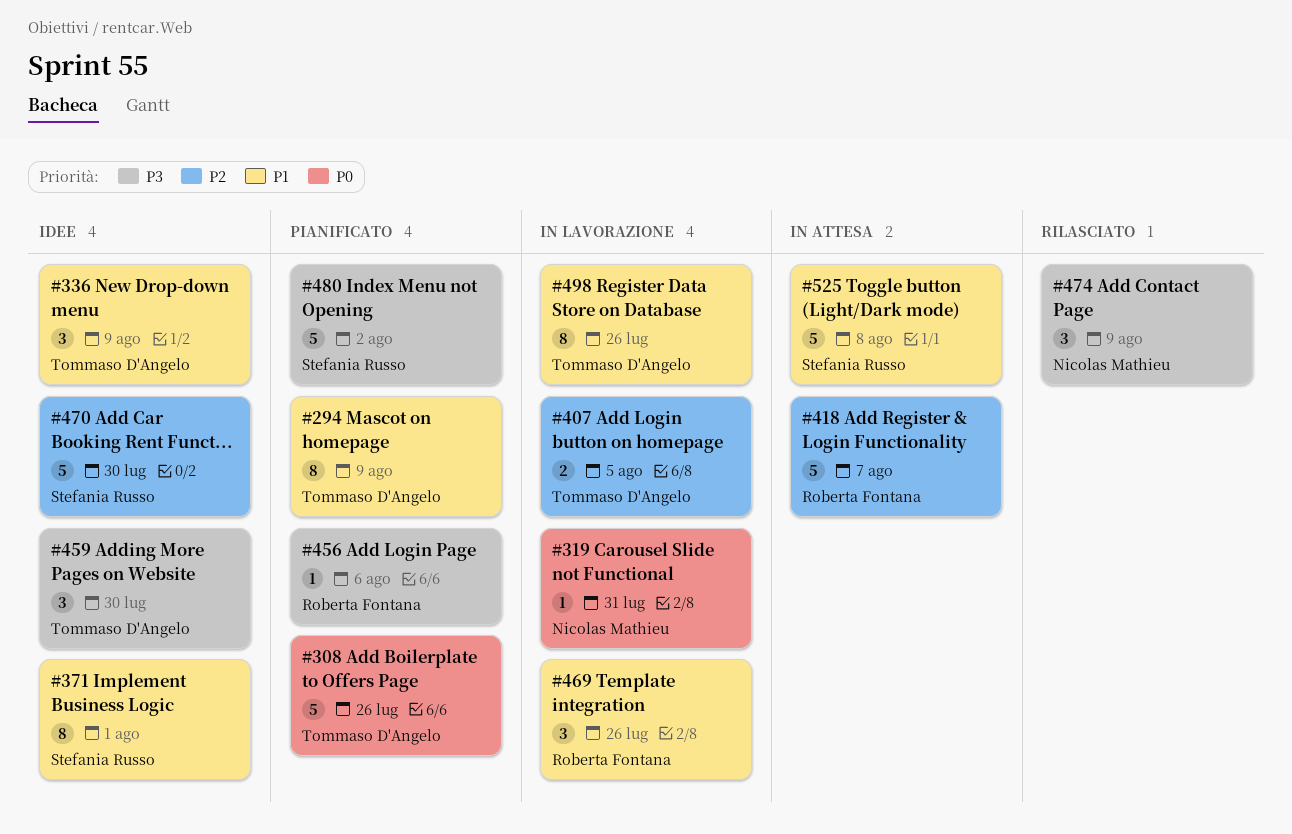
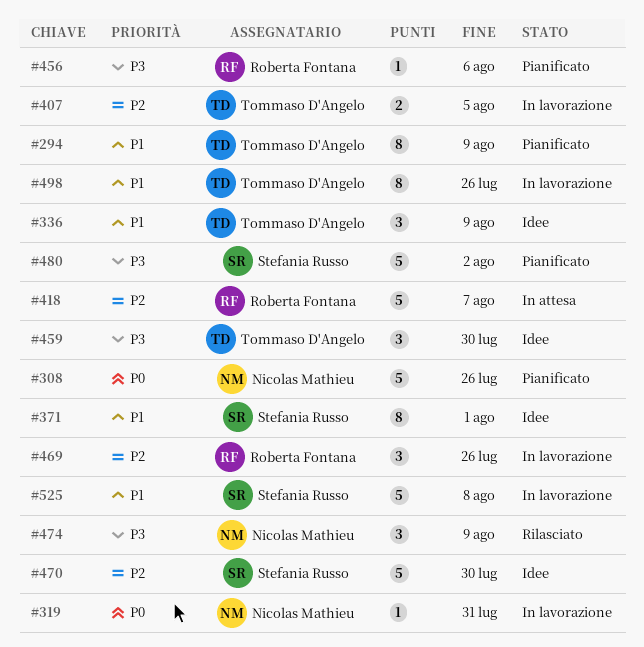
#308, owner: Tommaso D'Angelo -> Nicolas Mathieu
#469, priority: P1 -> P2
#525, status: In attesa -> In lavorazione

